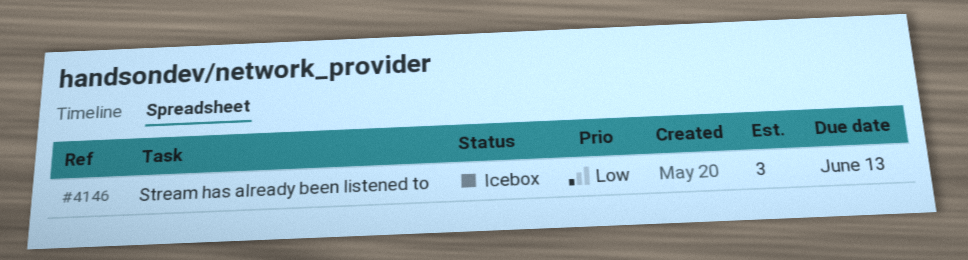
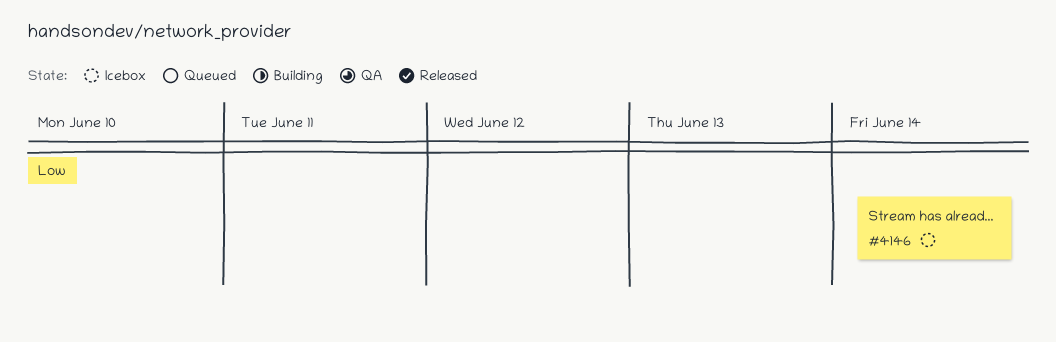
#4146, due: Jun 13 -> Jun 14

